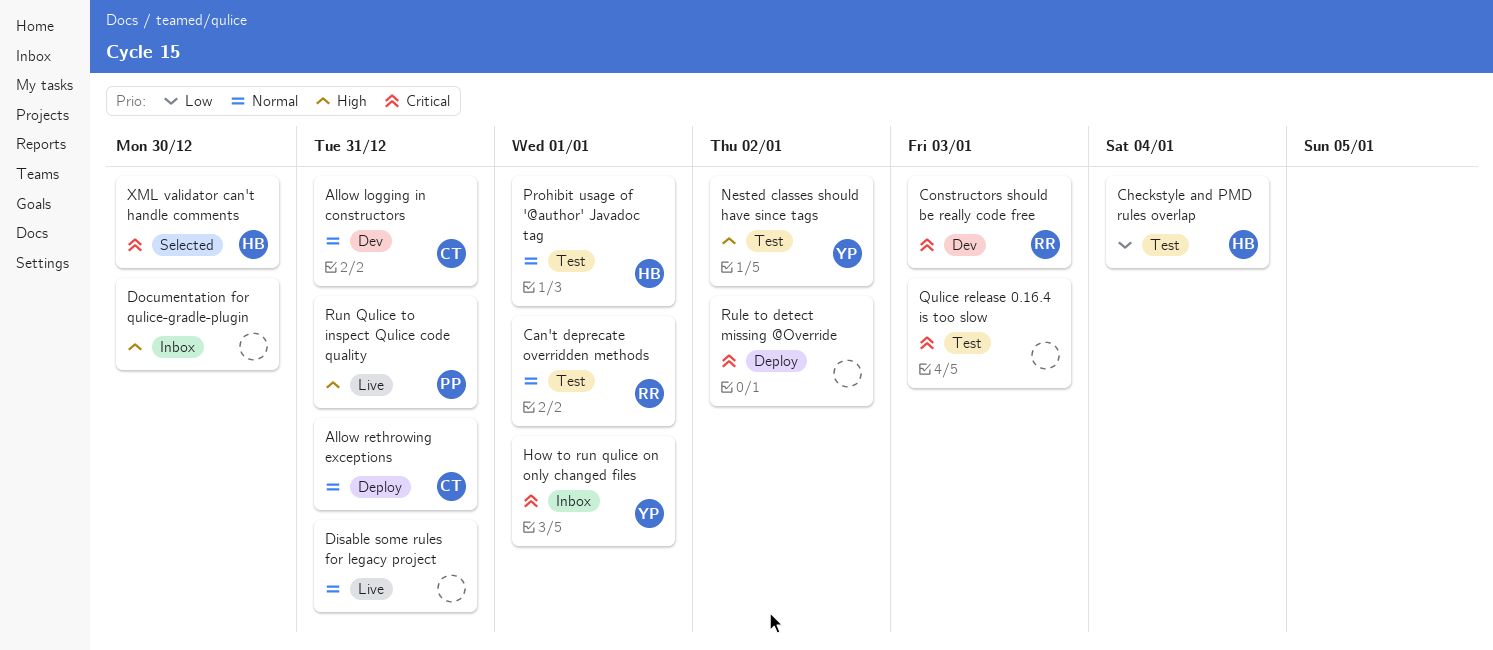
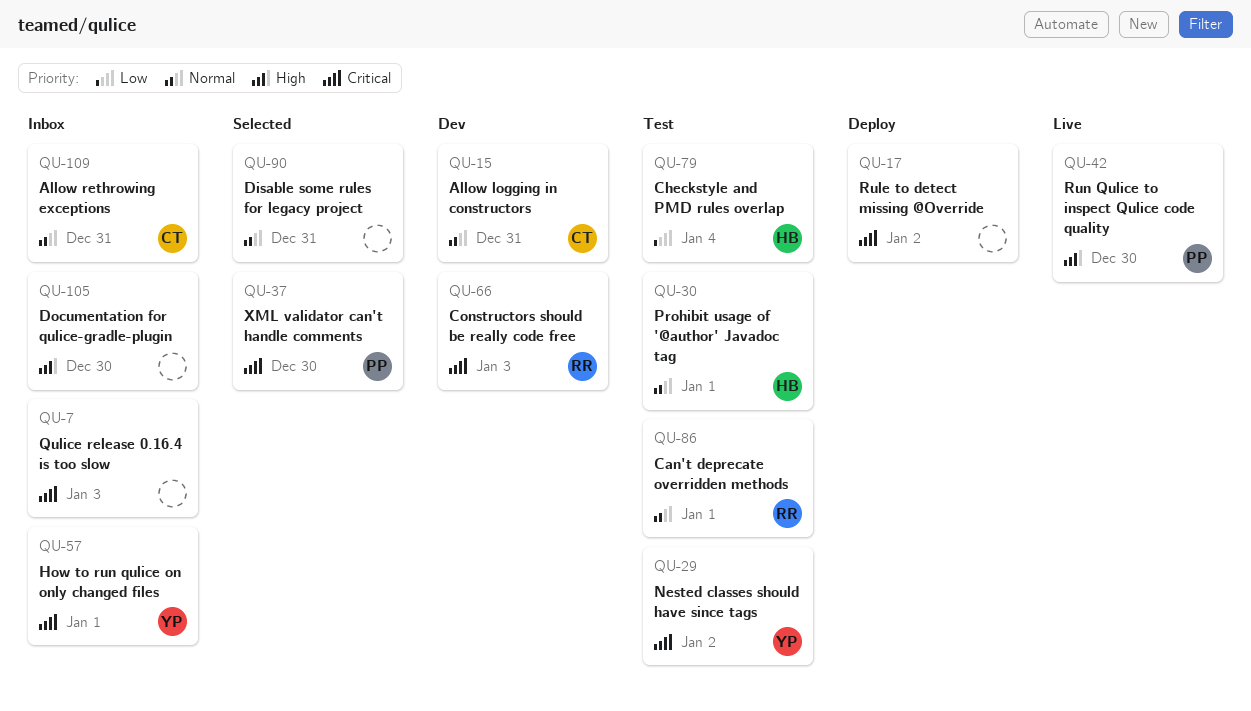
Allow rethrowing exceptions, status: Deploy -> Inbox
Disable some rules for legacy project, status: Live -> Selected
Nested classes should have since tags, priority: High -> Critical
Qulice release 0.16.4 is too slow, status: Test -> Inbox
Run Qulice to inspect Qulice code quality, due: Dec 31 -> Dec 30
XML validator can't handle comments, owner: HB -> PP

